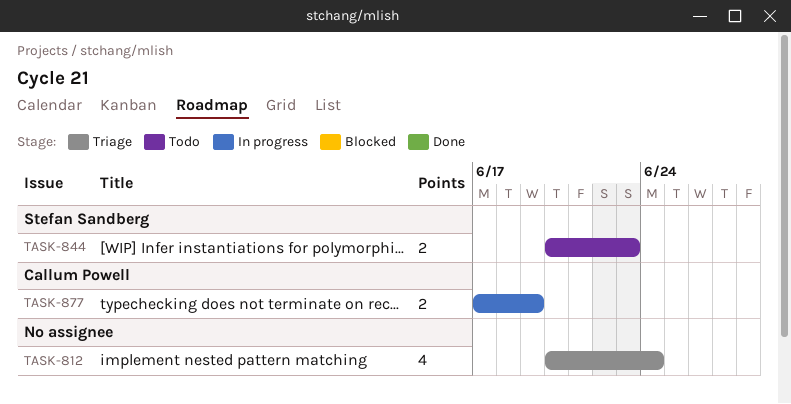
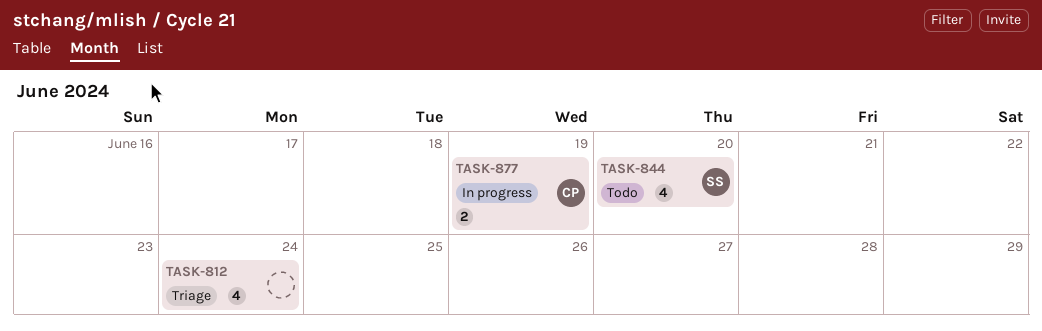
TASK-844, estimate: 2 -> 4
TASK-844, due: Jun 23 -> Jun 20

